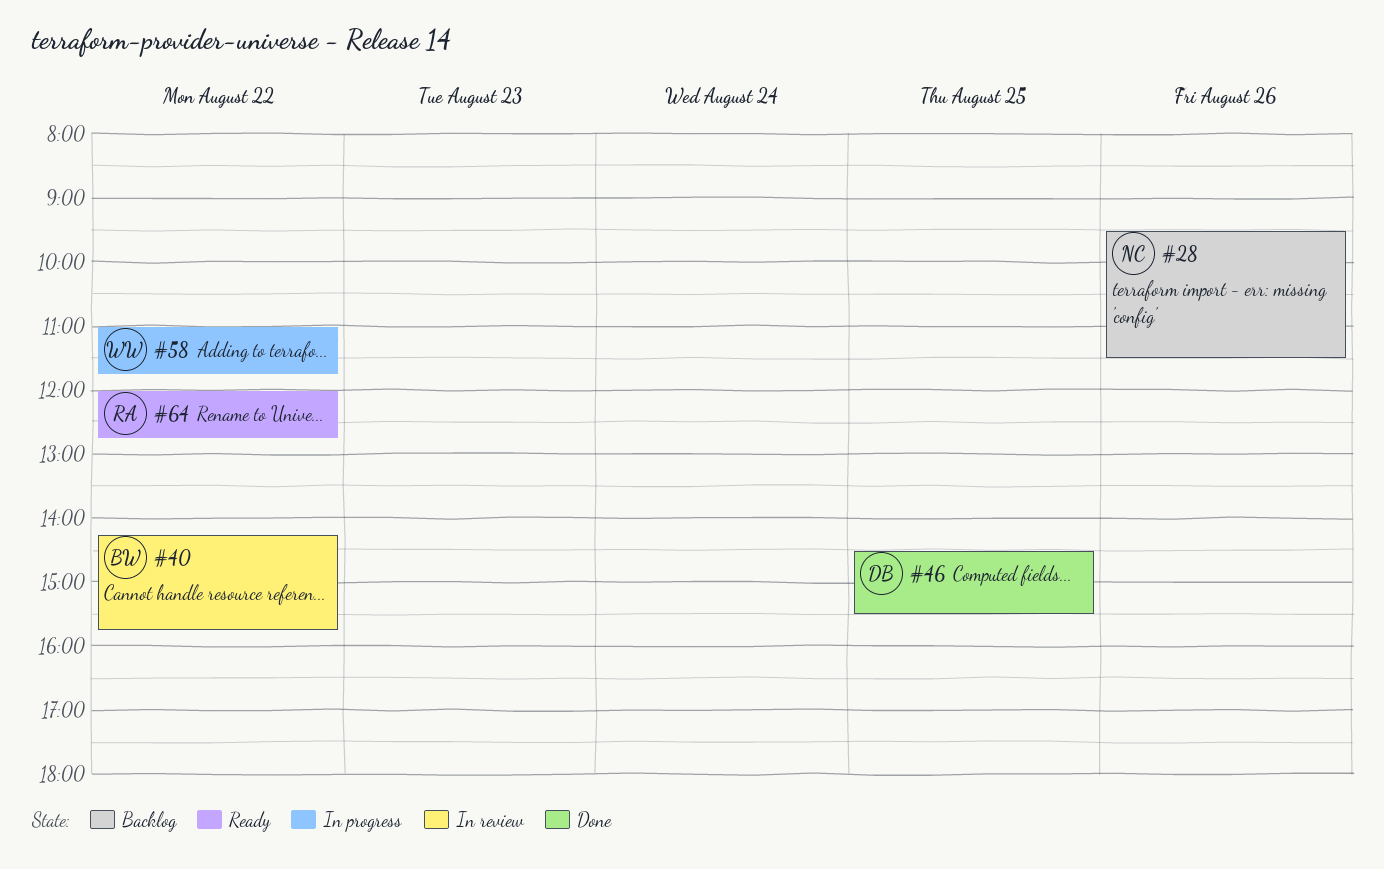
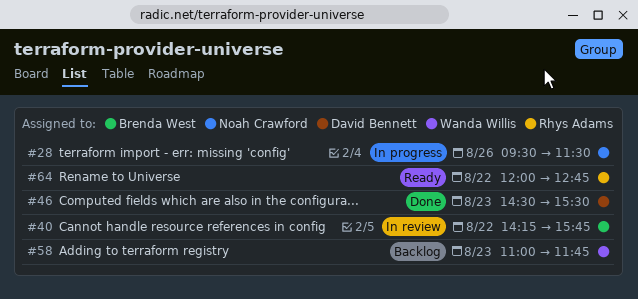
#28, status: Backlog -> In progress
#46, day: Aug 25 -> Aug 23
#58, status: In progress -> Backlog
#58, day: Aug 22 -> Aug 23

